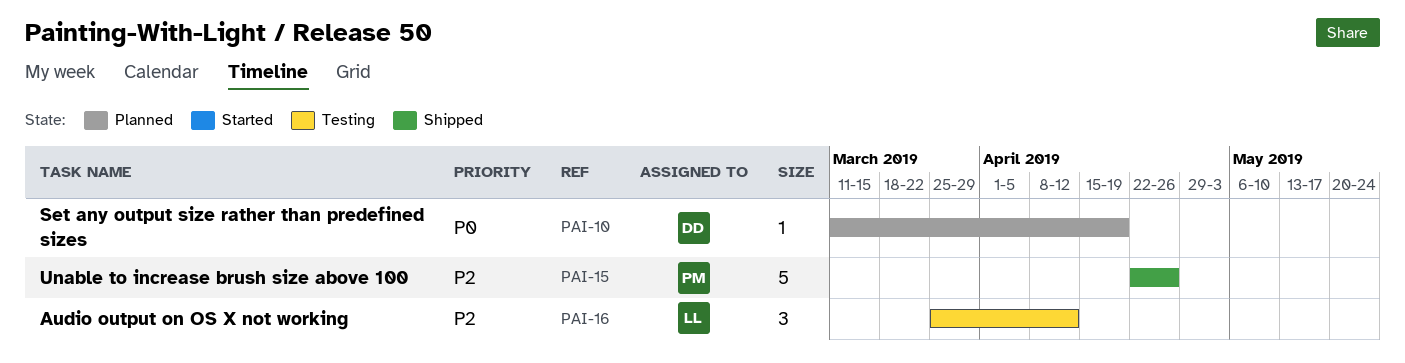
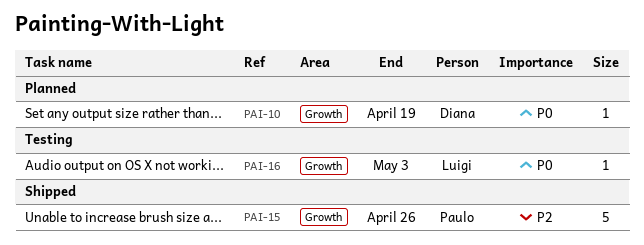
PAI-16, priority: P2 -> P0
PAI-16, estimate: 3 -> 1
PAI-16, due: Apr 12 -> May 3

